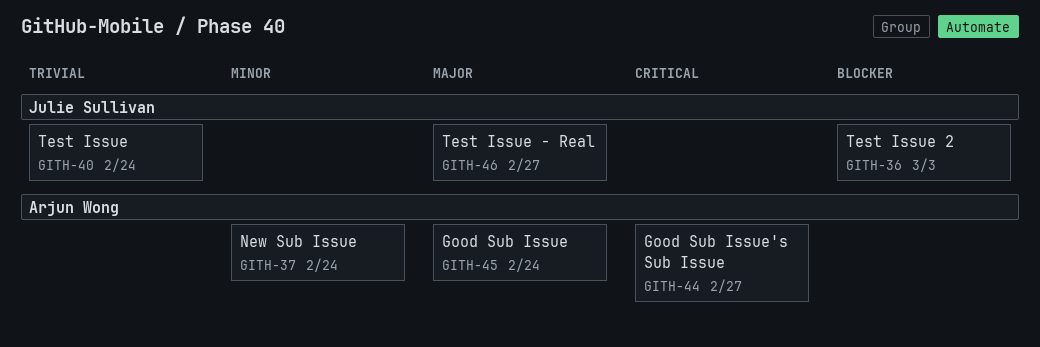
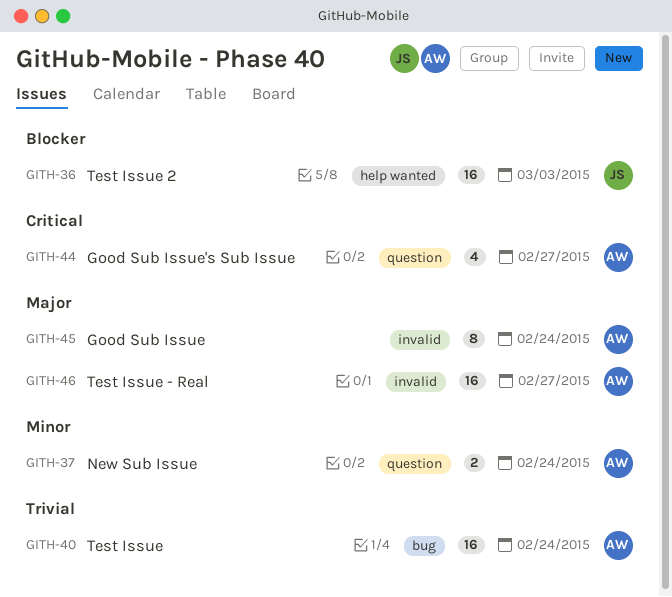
GITH-40, owner: Julie Sullivan -> Arjun Wong
GITH-46, owner: Julie Sullivan -> Arjun Wong

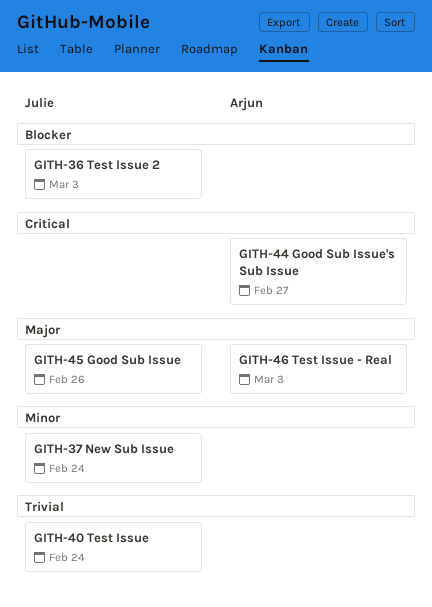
GITH-37, owner: Arjun -> Julie
GITH-40, owner: Arjun -> Julie
GITH-45, owner: Arjun -> Julie
GITH-45, due: Feb 24 -> Feb 26
GITH-46, due: Feb 27 -> Mar 3

